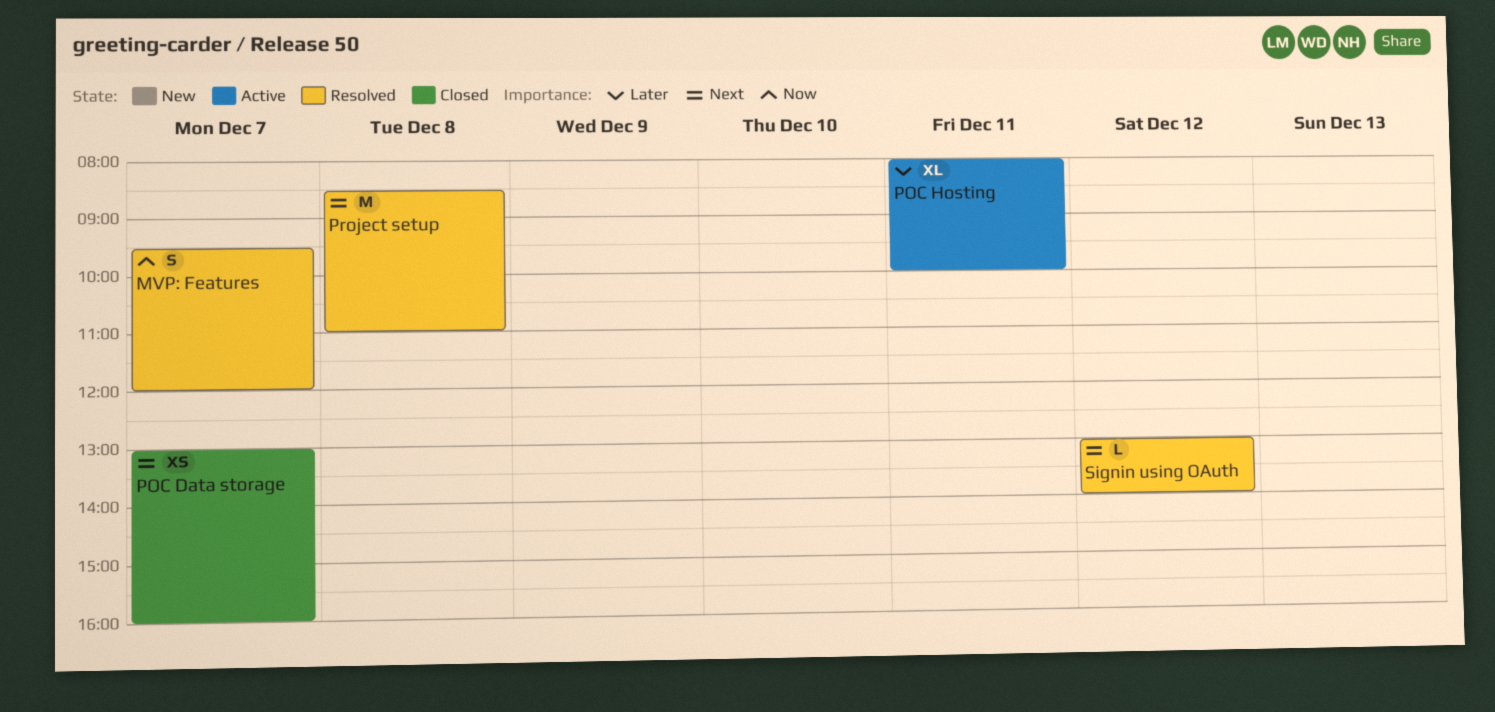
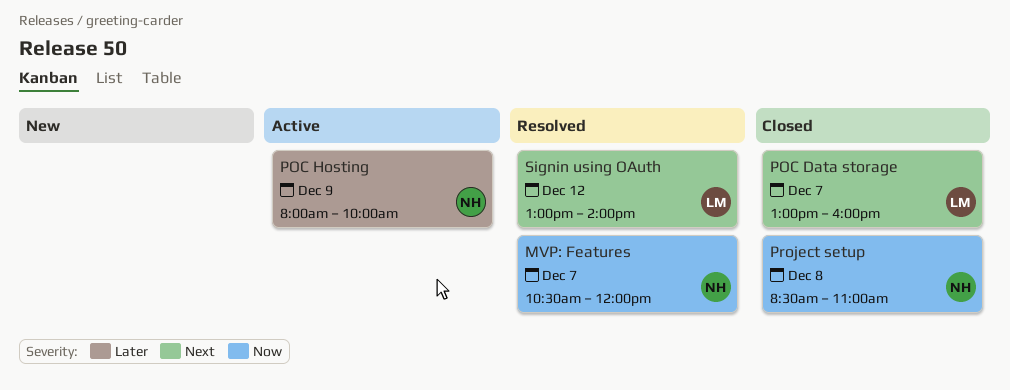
MVP: Features, begins: 09:30 -> 10:30
POC Hosting, day: Dec 11 -> Dec 9
Project setup, status: Resolved -> Closed
Project setup, priority: Next -> Now

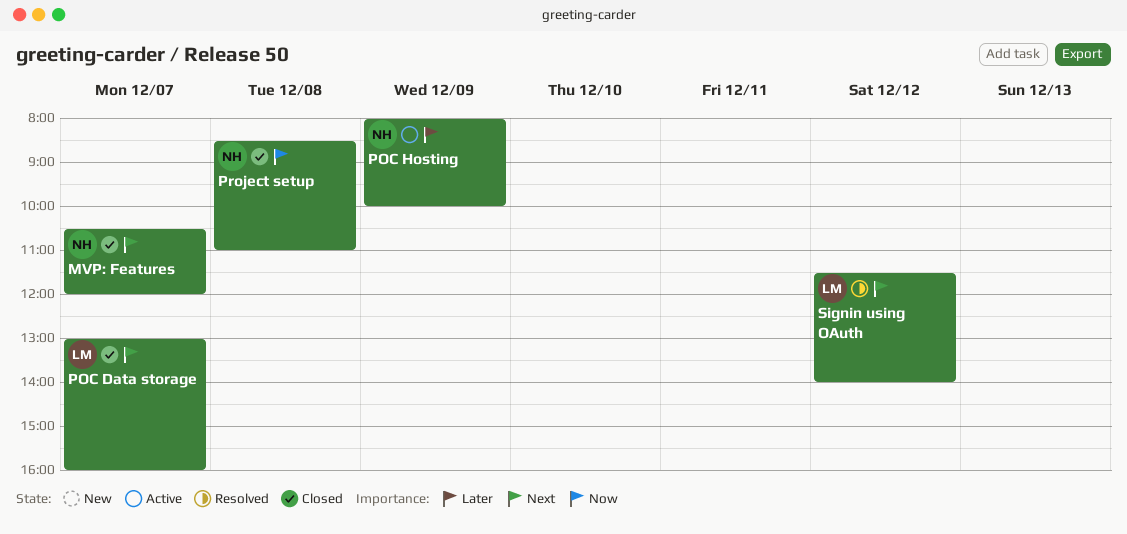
MVP: Features, status: Resolved -> Closed
MVP: Features, priority: Now -> Next
Signin using OAuth, begins: 13:00 -> 11:30

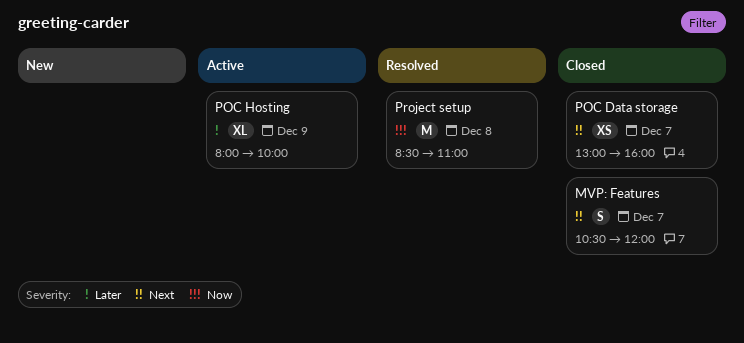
Project setup, status: Closed -> Resolved
Signin using OAuth: present -> none

